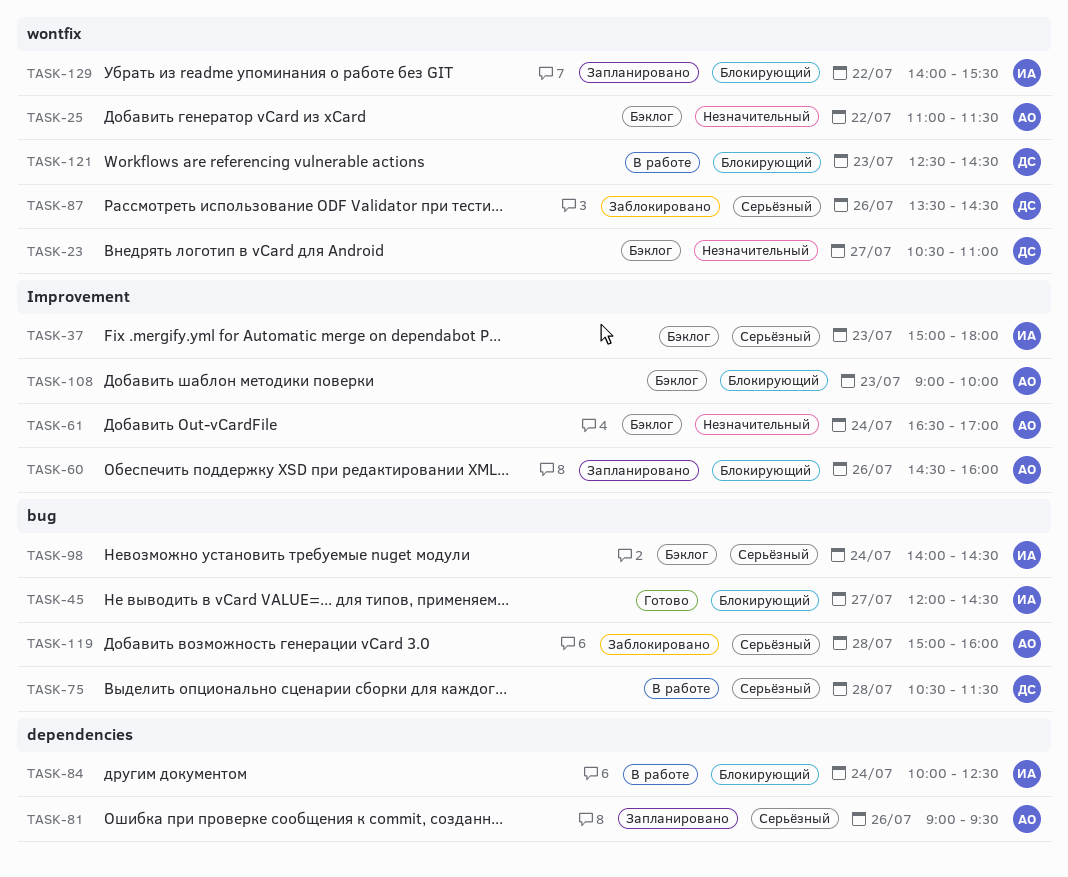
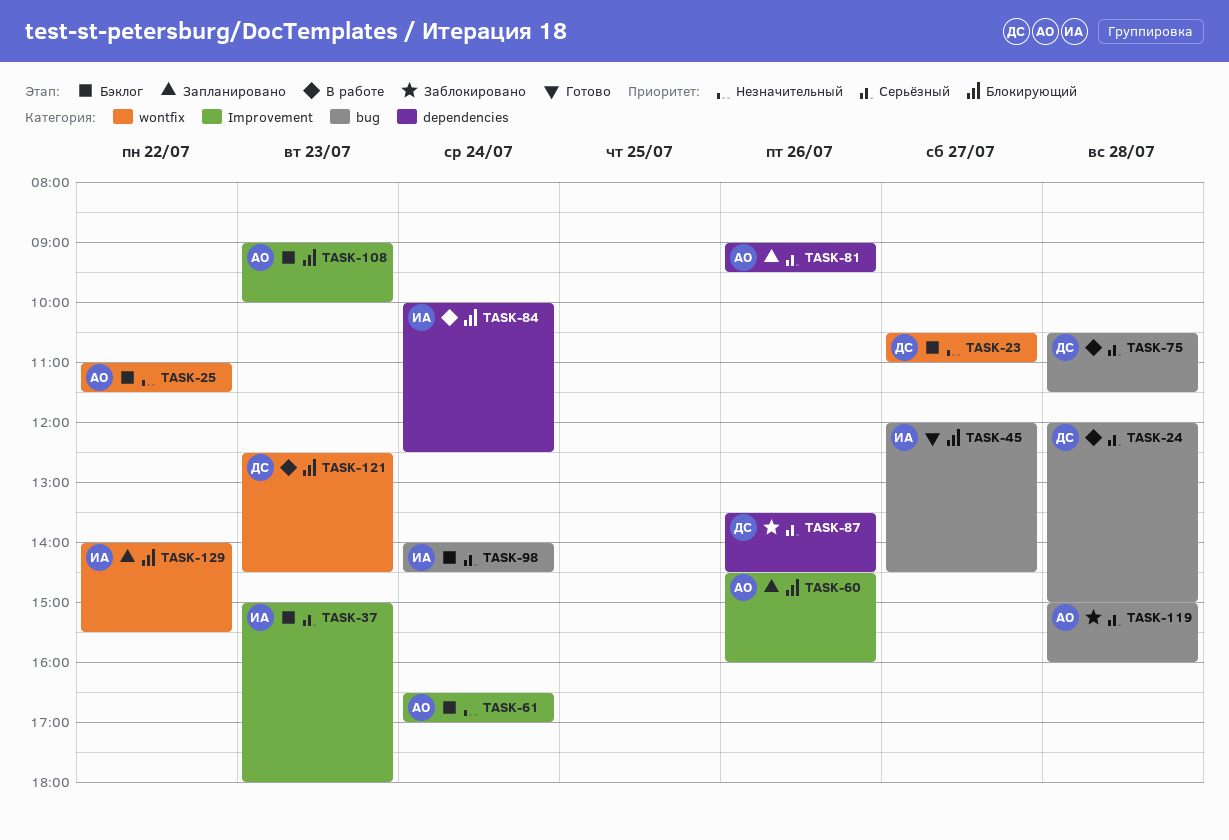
TASK-24: none -> present
TASK-87, label: wontfix -> dependencies

